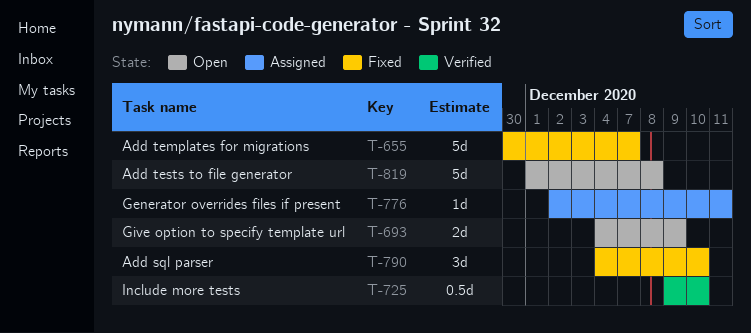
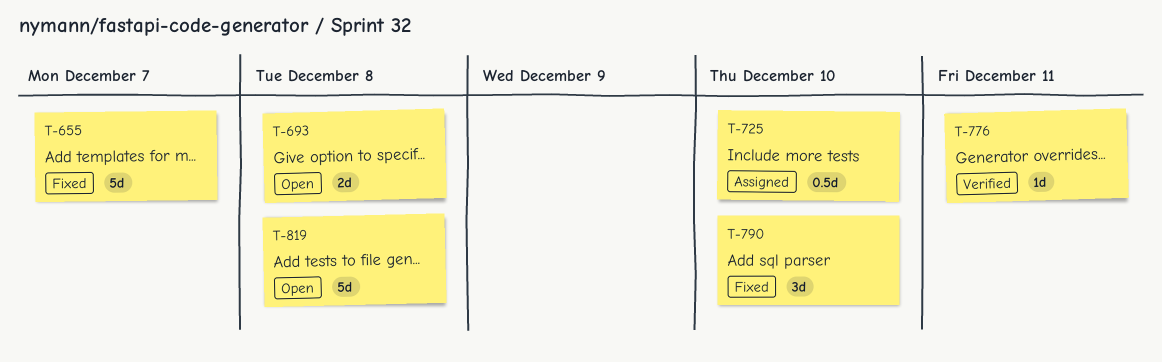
T-693, due: Dec 9 -> Dec 8
T-725, status: Verified -> Assigned
T-776, status: Assigned -> Verified

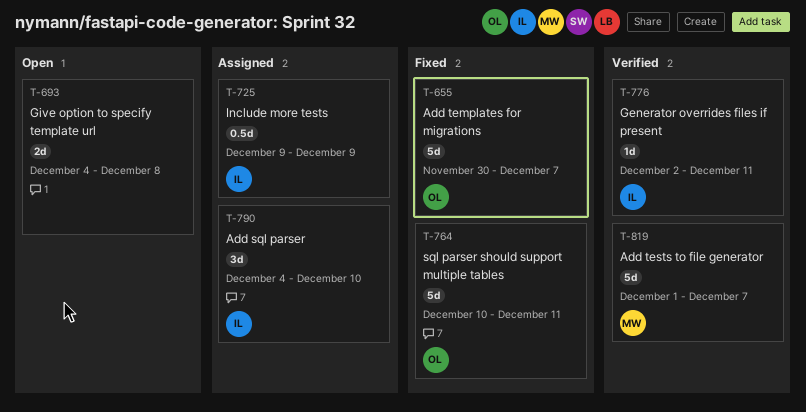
T-725, due: Dec 10 -> Dec 9
T-764: none -> present
T-790, status: Fixed -> Assigned
T-819, status: Open -> Verified
T-819, due: Dec 8 -> Dec 7

